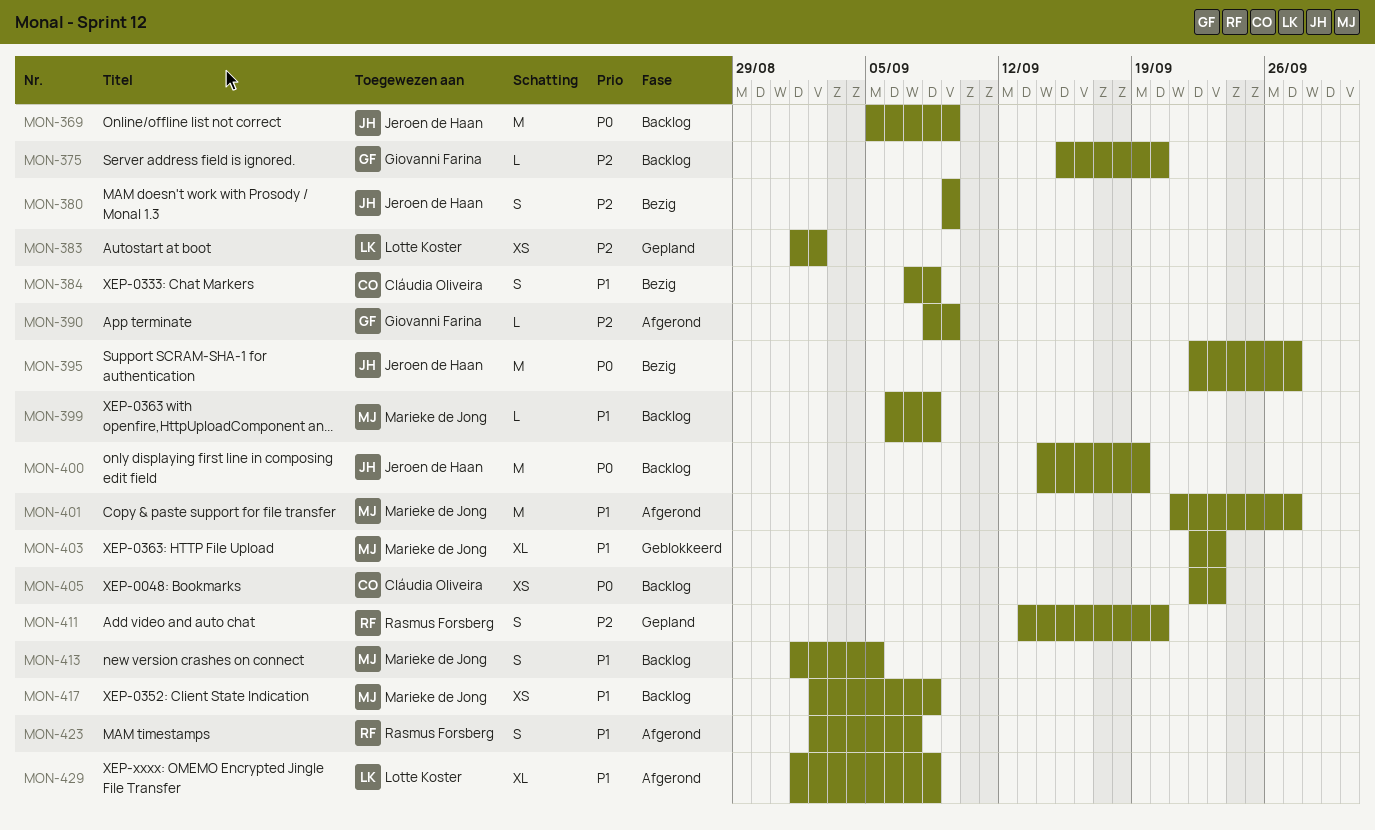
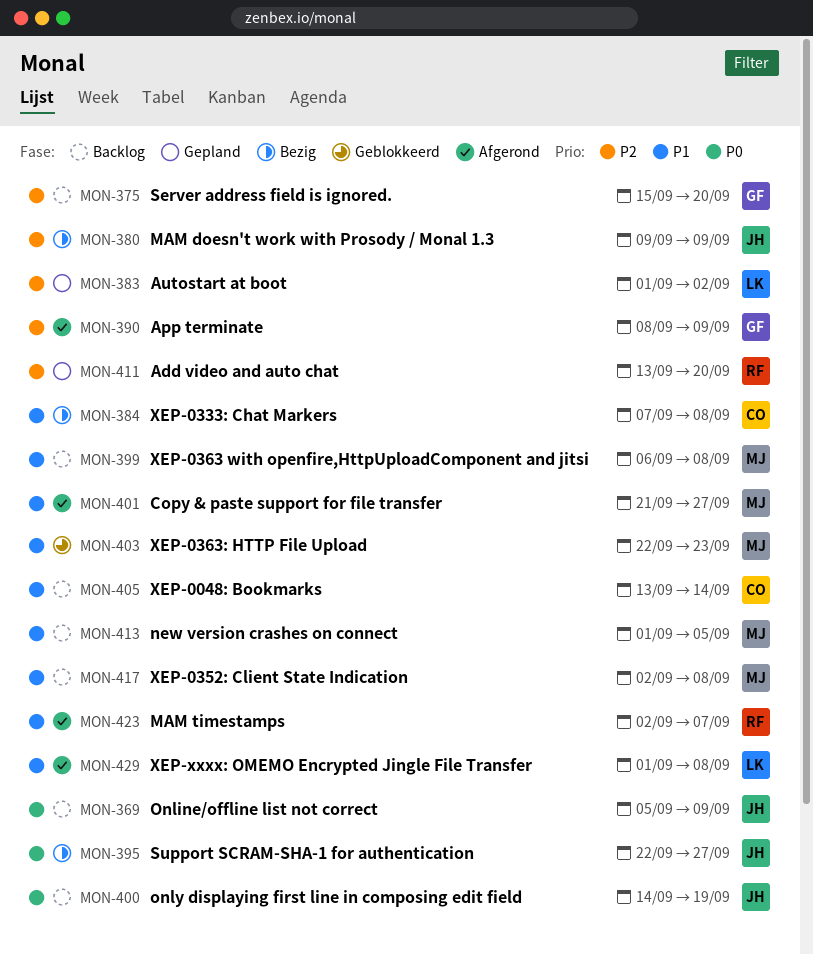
MON-405, priority: P0 -> P1
MON-405, start: Sep 22 -> Sep 13
MON-405, due: Sep 23 -> Sep 14

